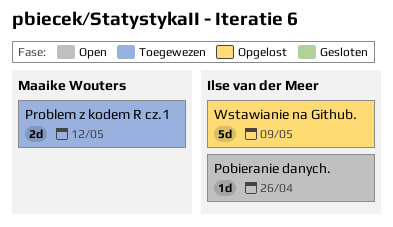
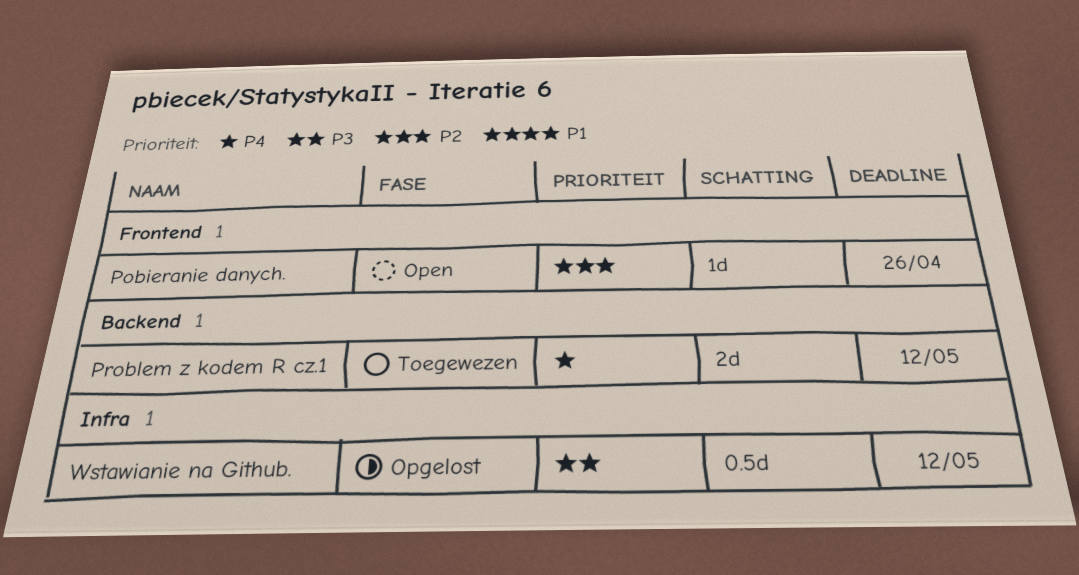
Wstawianie na Github., estimate: 5d -> 0.5d
Wstawianie na Github., due: May 9 -> May 12

